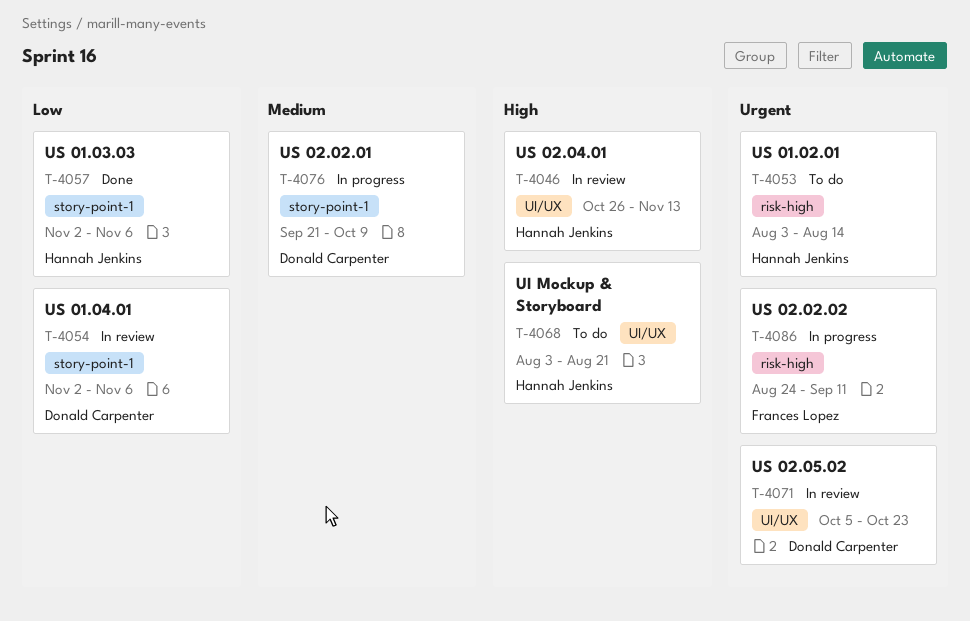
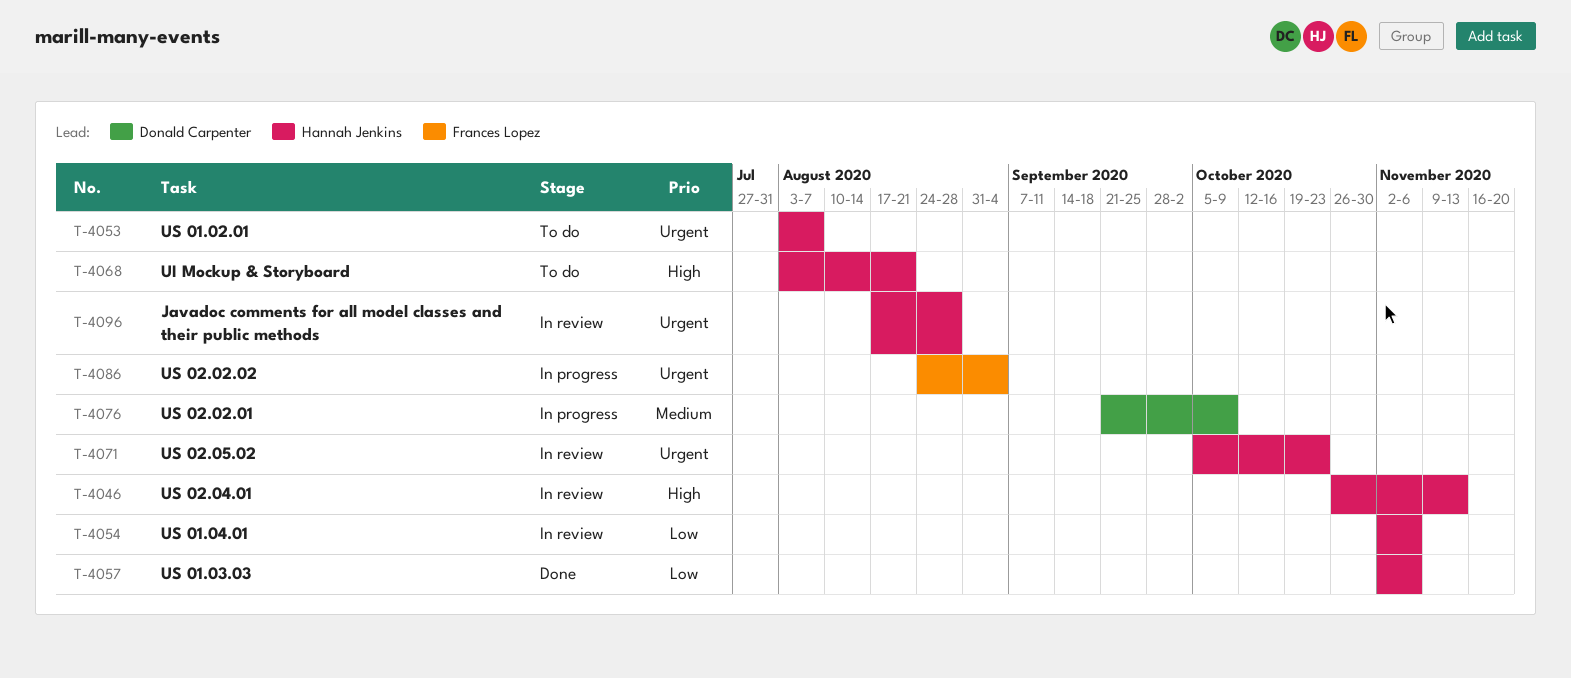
T-4053, due: Aug 14 -> Aug 7
T-4054, owner: Donald Carpenter -> Hannah Jenkins
T-4071, owner: Donald Carpenter -> Hannah Jenkins
T-4086, due: Sep 11 -> Sep 4
T-4096: none -> present

